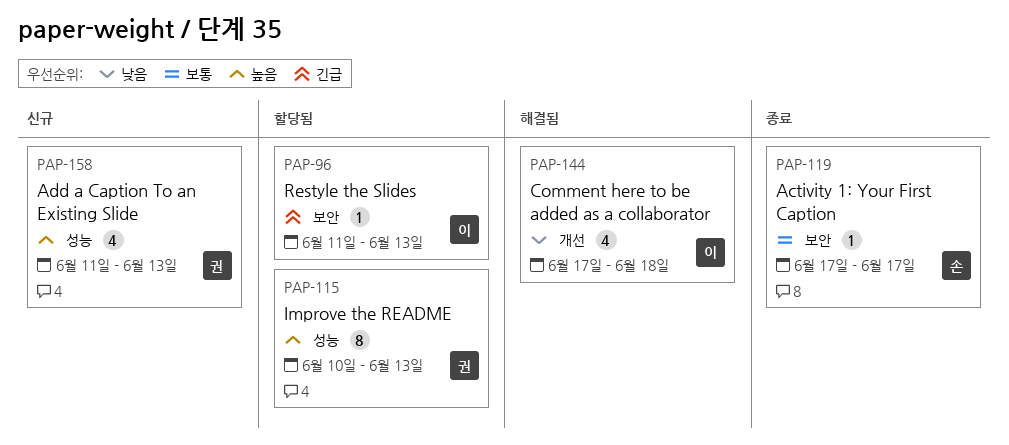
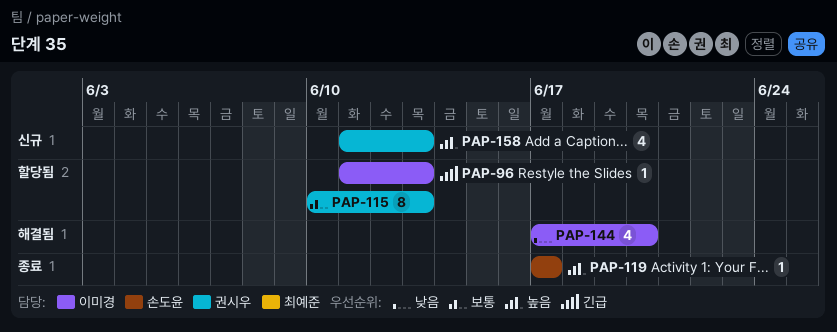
PAP-115, priority: 높음 -> 보통
PAP-119, priority: 보통 -> 높음
PAP-144, due: Jun 18 -> Jun 20

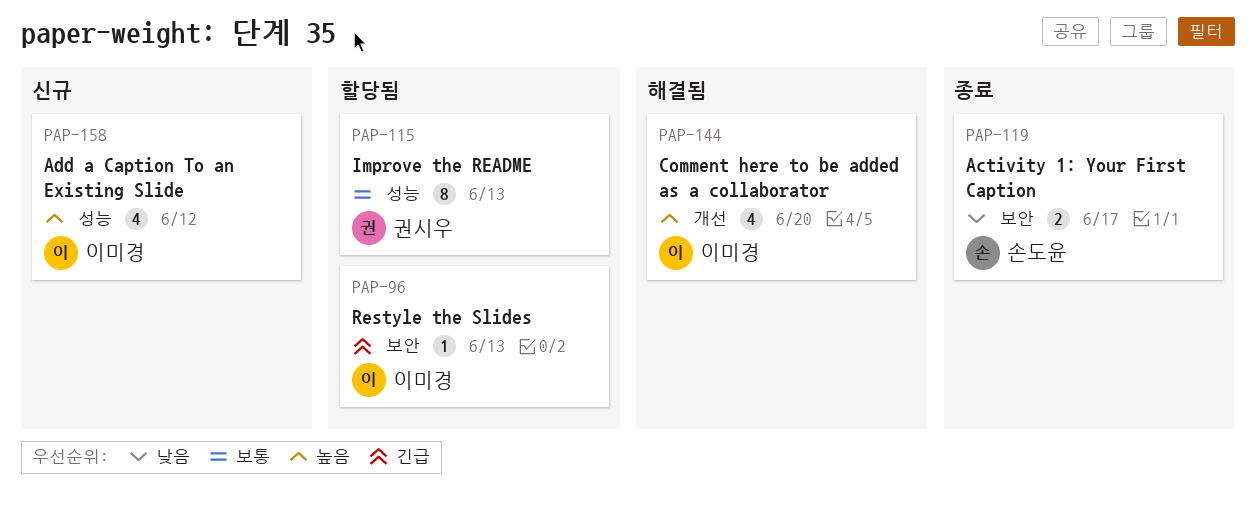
PAP-119, priority: 높음 -> 낮음
PAP-119, estimate: 1 -> 2
PAP-144, priority: 낮음 -> 높음
PAP-158, owner: 권시우 -> 이미경
PAP-158, due: Jun 13 -> Jun 12

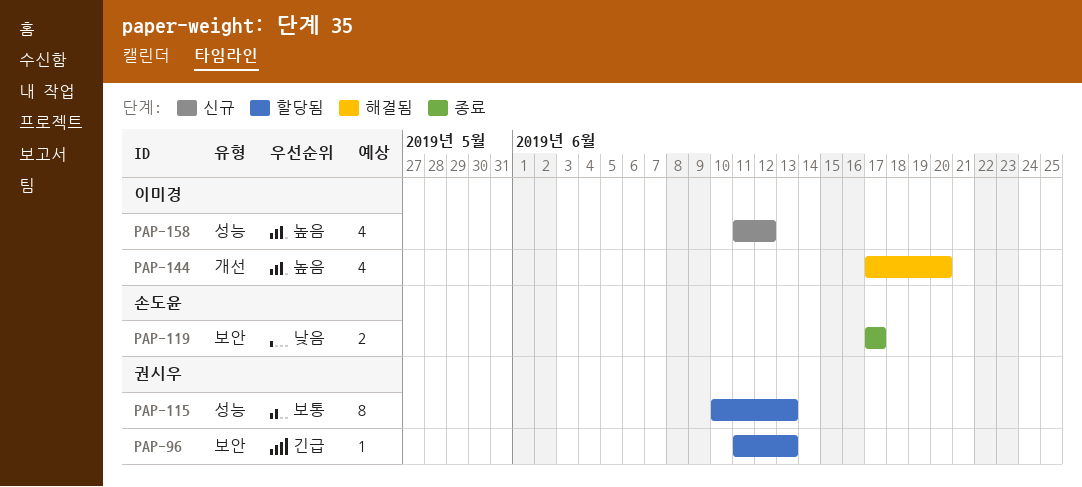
PAP-96, owner: 이미경 -> 권시우

